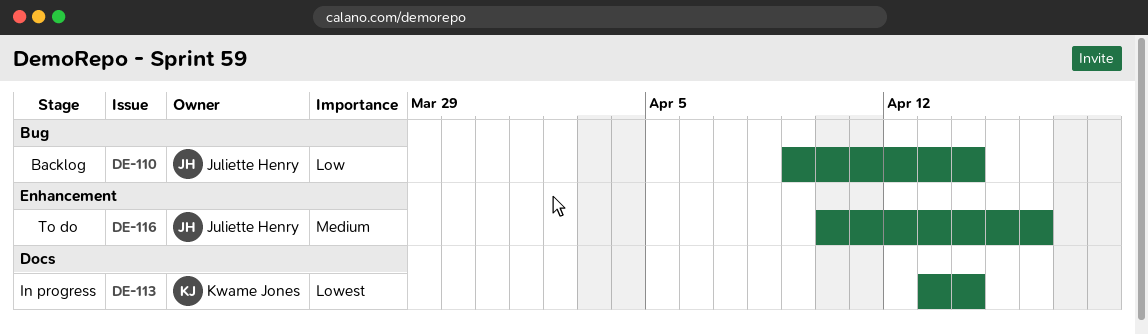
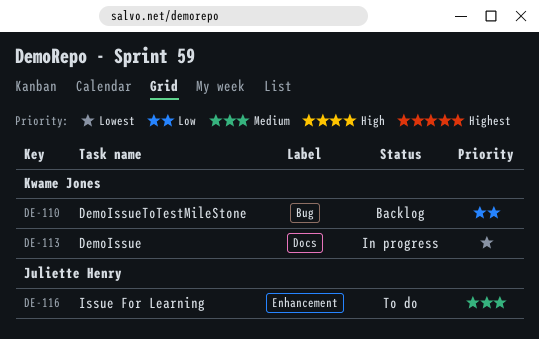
DE-110, owner: Juliette Henry -> Kwame Jones

